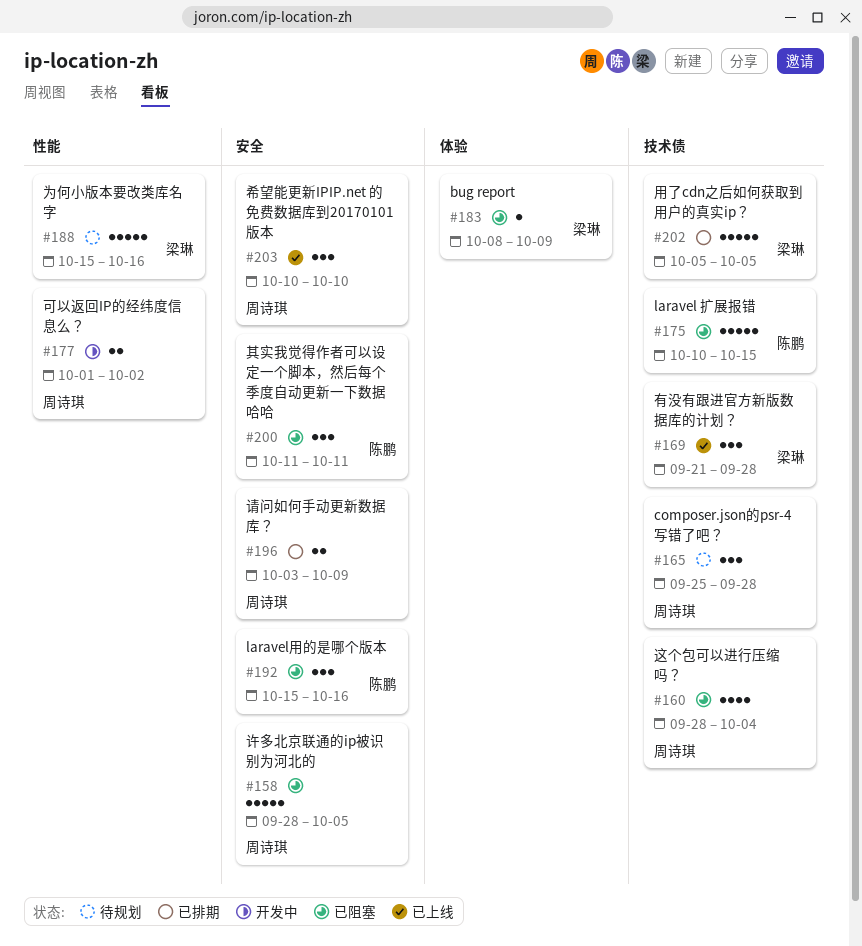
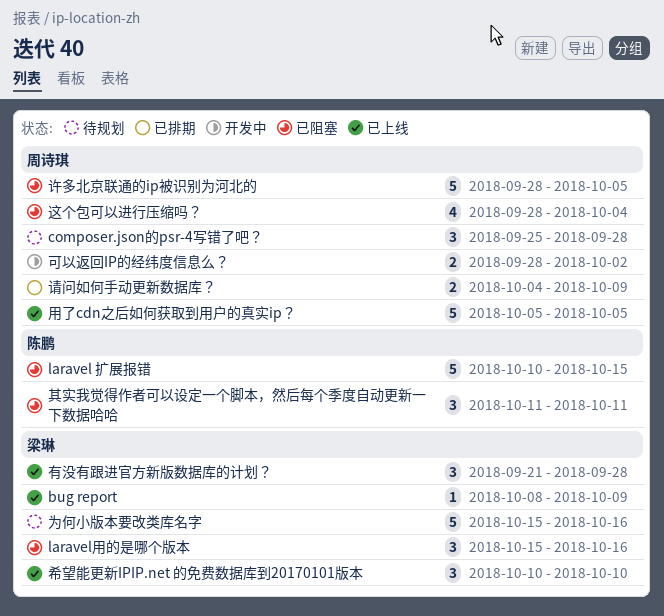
bug report, status: 已阻塞 -> 已上线
laravel用的是哪个版本, owner: 陈鹏 -> 梁琳
可以返回IP的经纬度信息么？, start: Oct 1 -> Sep 28
希望能更新IPIP.net 的免费数据库到20170101版本, owner: 周诗琪 -> 梁琳
用了cdn之后如何获取到用户的真实ip？, status: 已排期 -> 已上线
用了cdn之后如何获取到用户的真实ip？, owner: 梁琳 -> 周诗琪
请问如何手动更新数据库？, start: Oct 3 -> Oct 4

